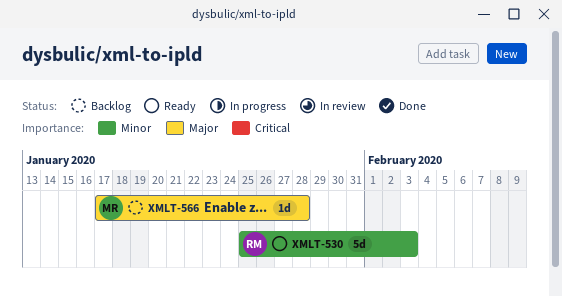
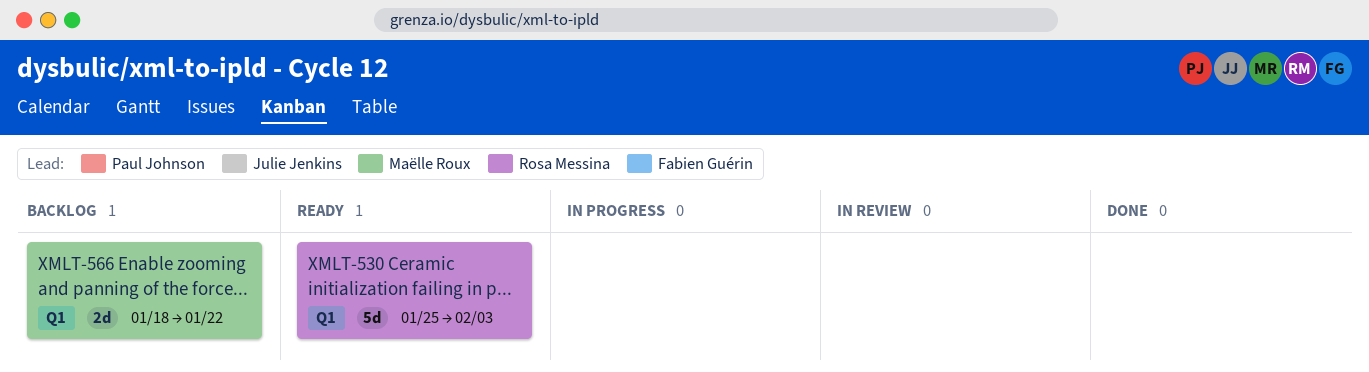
XMLT-566, estimate: 1d -> 2d
XMLT-566, start: Jan 17 -> Jan 18
XMLT-566, due: Jan 28 -> Jan 22

